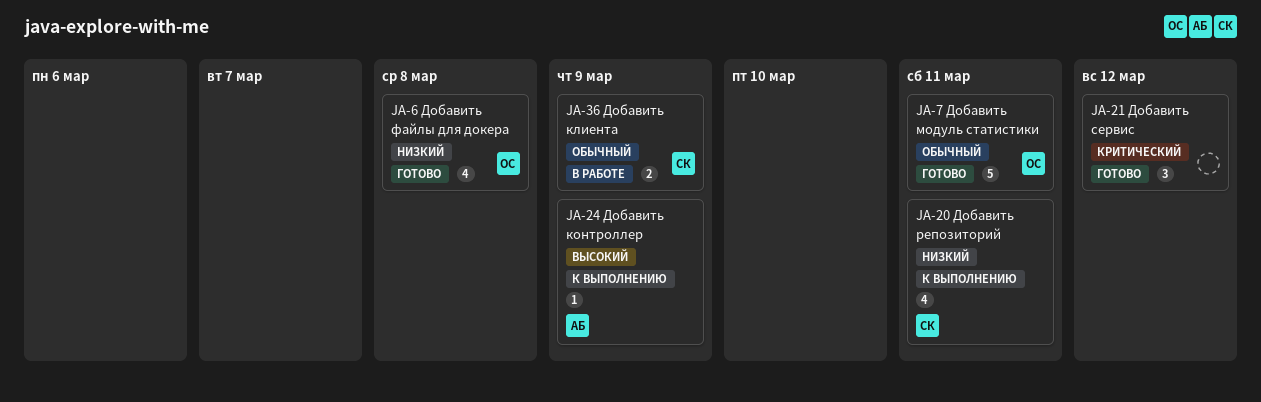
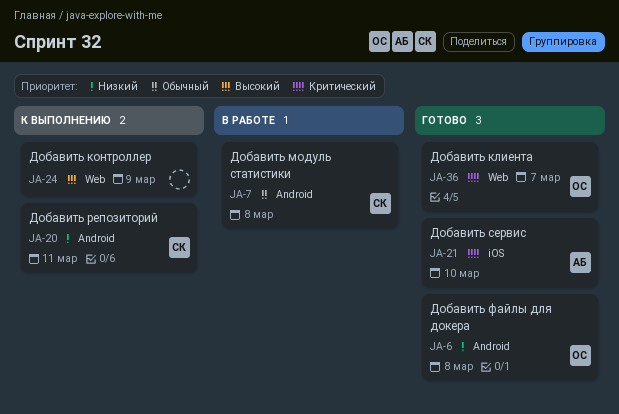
JA-7, status: Готово -> В работе
JA-7, owner: ОС -> СК
JA-7, due: Mar 11 -> Mar 8
JA-21, owner: none -> АБ
JA-21, due: Mar 12 -> Mar 10
JA-24, owner: АБ -> none
JA-36, status: В работе -> Готово
JA-36, owner: СК -> ОС
JA-36, priority: Обычный -> Критический
JA-36, due: Mar 9 -> Mar 7

